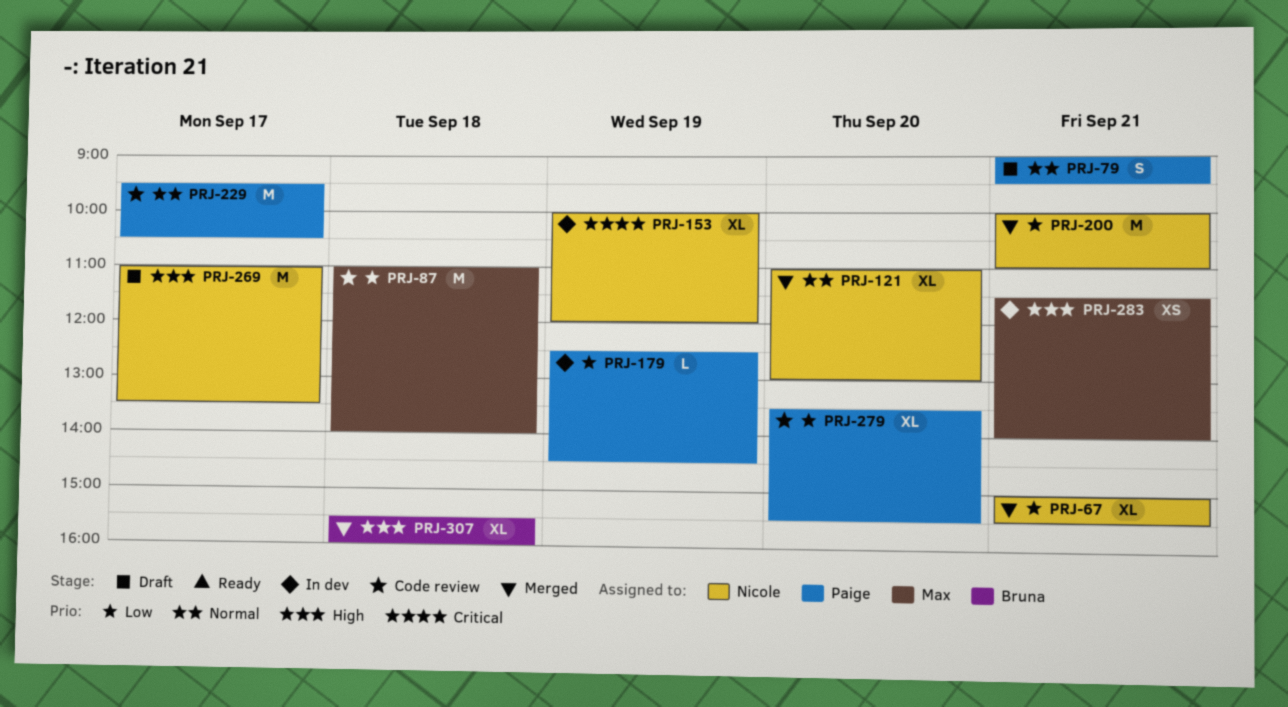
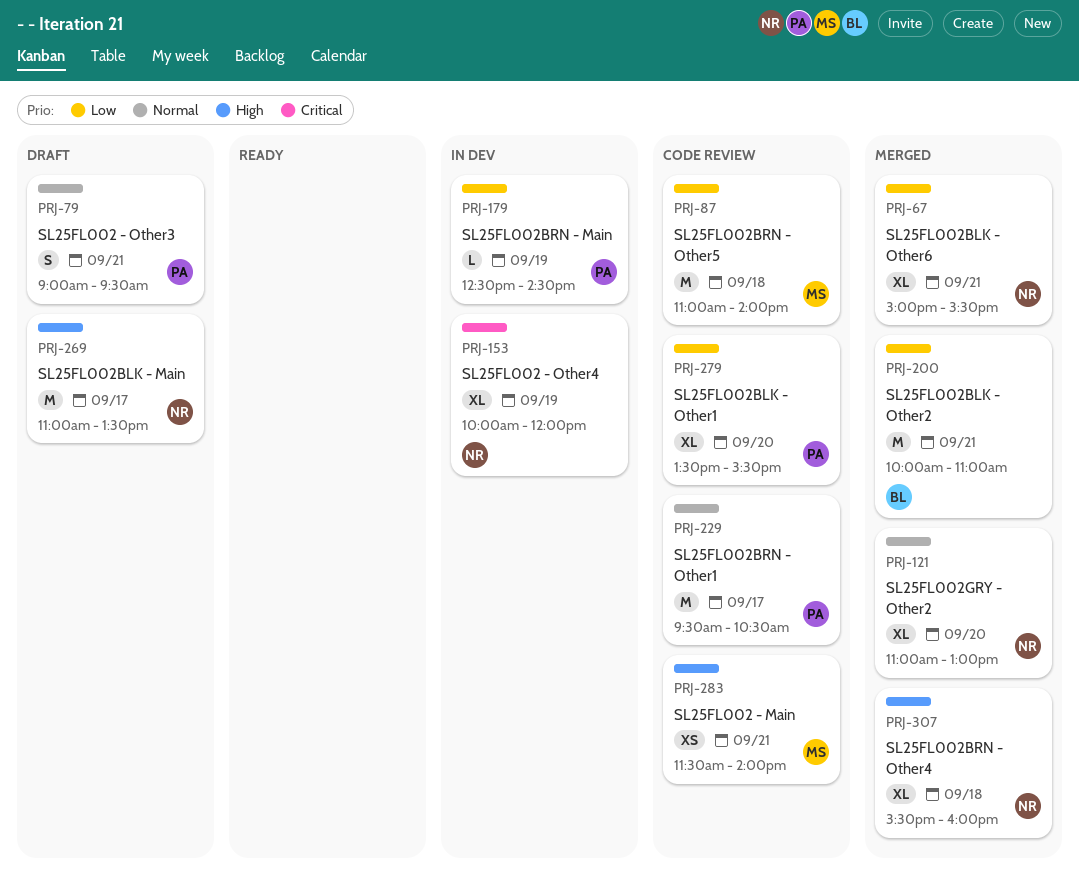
PRJ-200, owner: Nicole -> Bruna
PRJ-283, status: In dev -> Code review
PRJ-307, owner: Bruna -> Nicole

